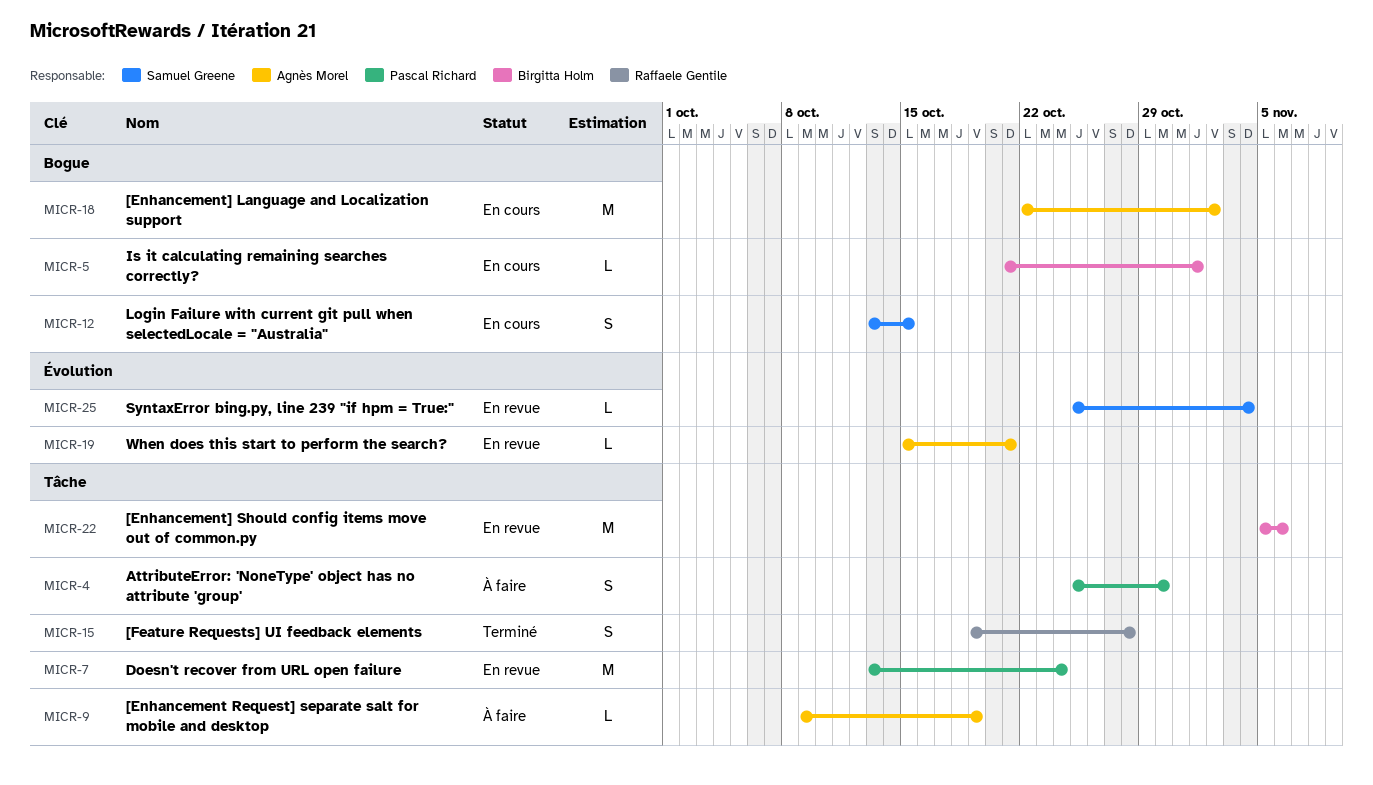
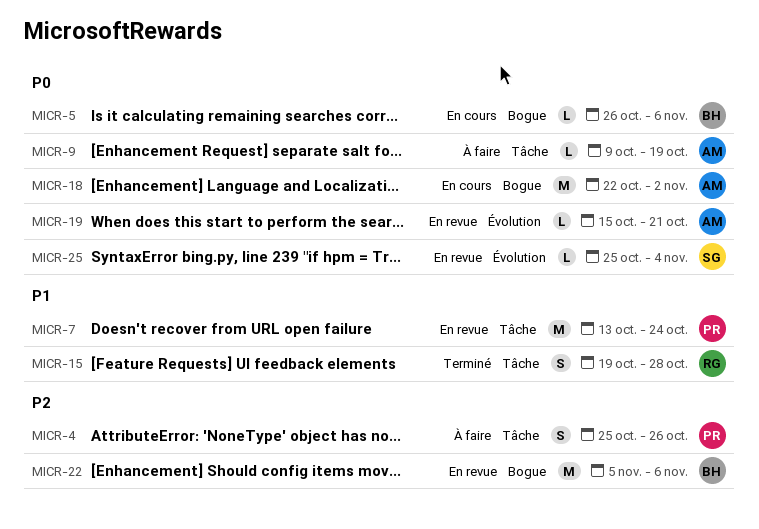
MICR-4, due: Oct 30 -> Oct 26
MICR-5, start: Oct 21 -> Oct 26
MICR-5, due: Nov 1 -> Nov 6
MICR-12: present -> none
MICR-22, label: Tâche -> Bogue

